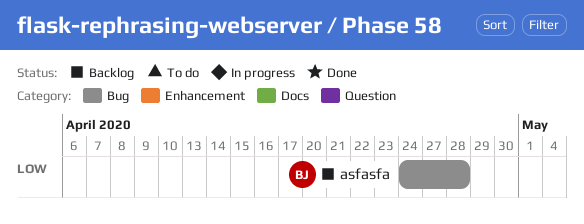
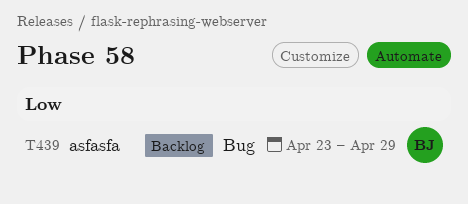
asfasfa, start: Apr 24 -> Apr 23
asfasfa, due: Apr 28 -> Apr 29

